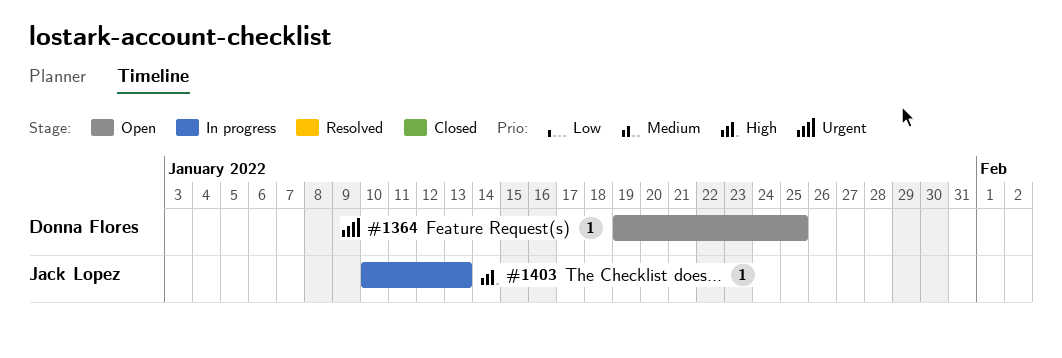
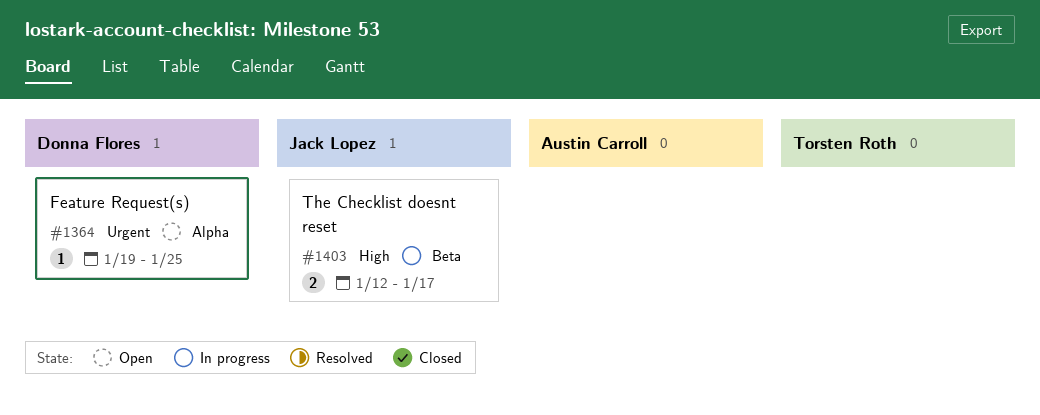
#1403, estimate: 1 -> 2
#1403, start: Jan 10 -> Jan 12
#1403, due: Jan 13 -> Jan 17

